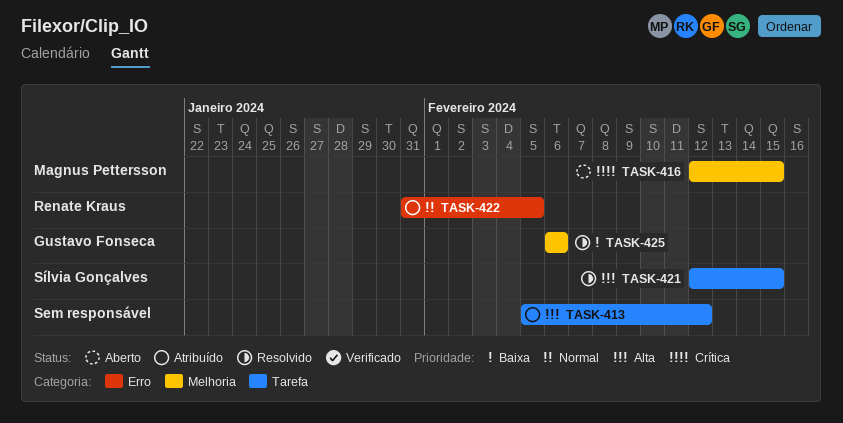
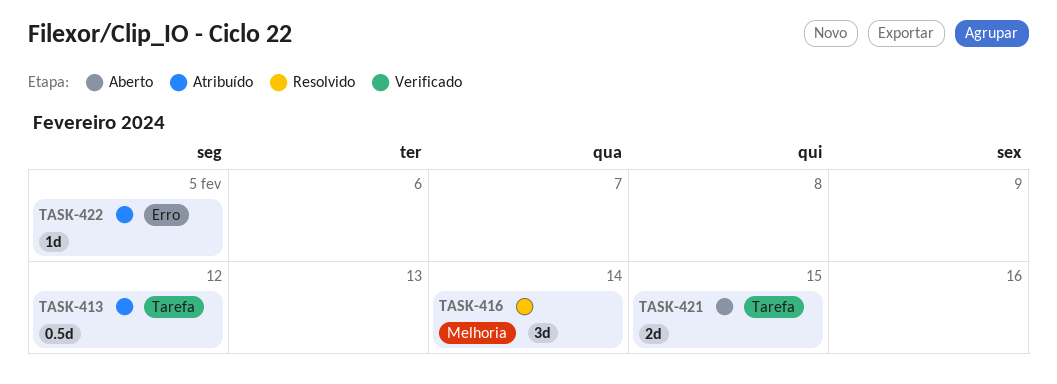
TASK-416, status: Aberto -> Resolvido
TASK-416, due: Feb 15 -> Feb 14
TASK-421, status: Resolvido -> Aberto
TASK-425: present -> none

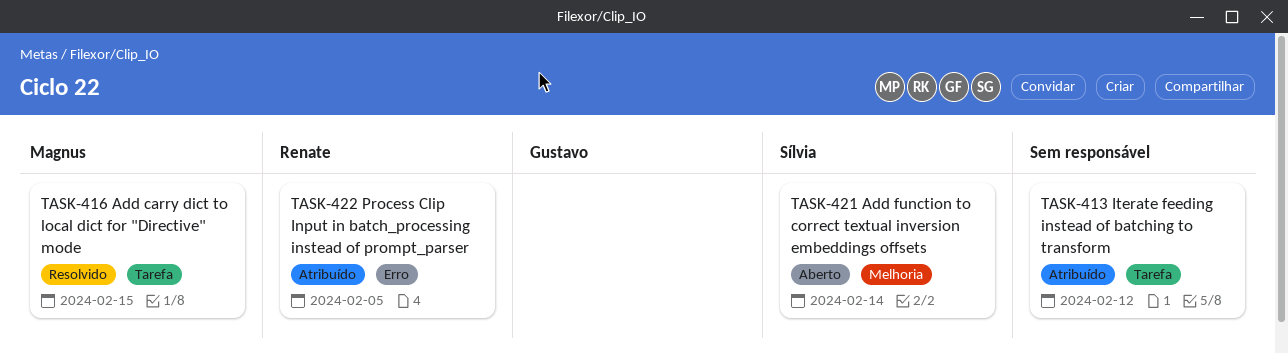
TASK-416, label: Melhoria -> Tarefa
TASK-416, due: Feb 14 -> Feb 15
TASK-421, label: Tarefa -> Melhoria
TASK-421, due: Feb 15 -> Feb 14

